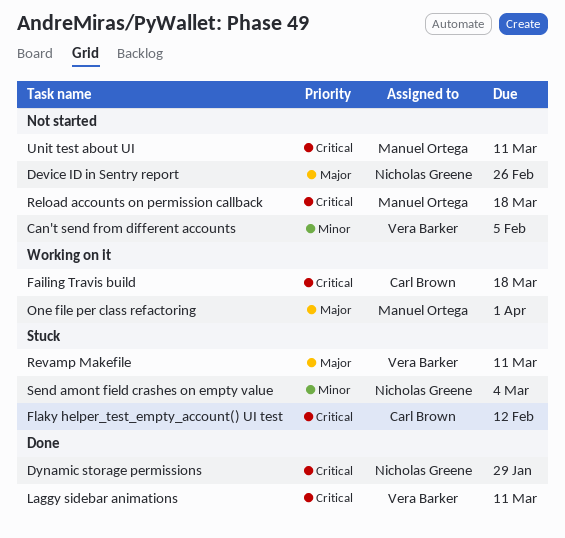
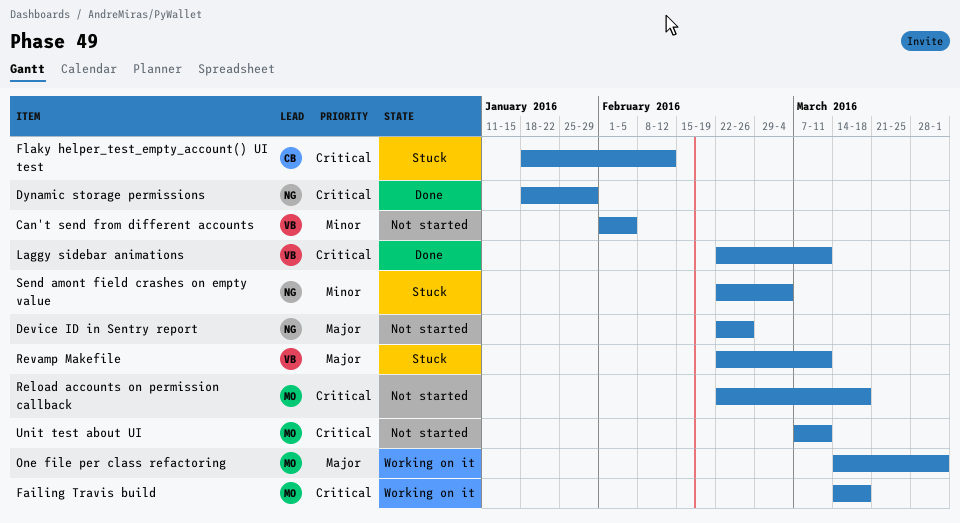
Failing Travis build, owner: Carl Brown -> Manuel Ortega

